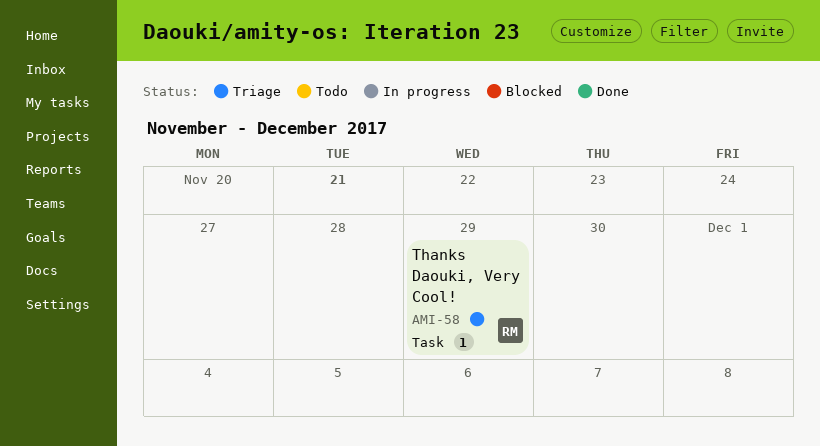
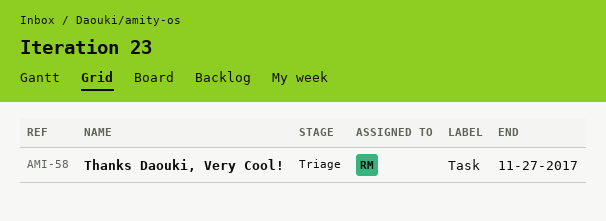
AMI-58, due: Nov 29 -> Nov 27

